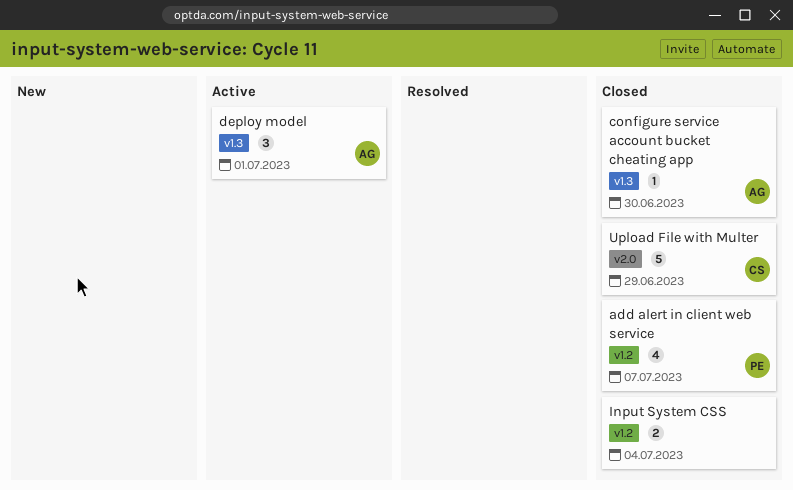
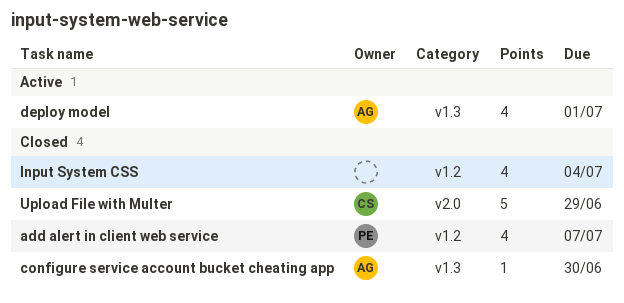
deploy model, estimate: 3 -> 4
Input System CSS, estimate: 2 -> 4

